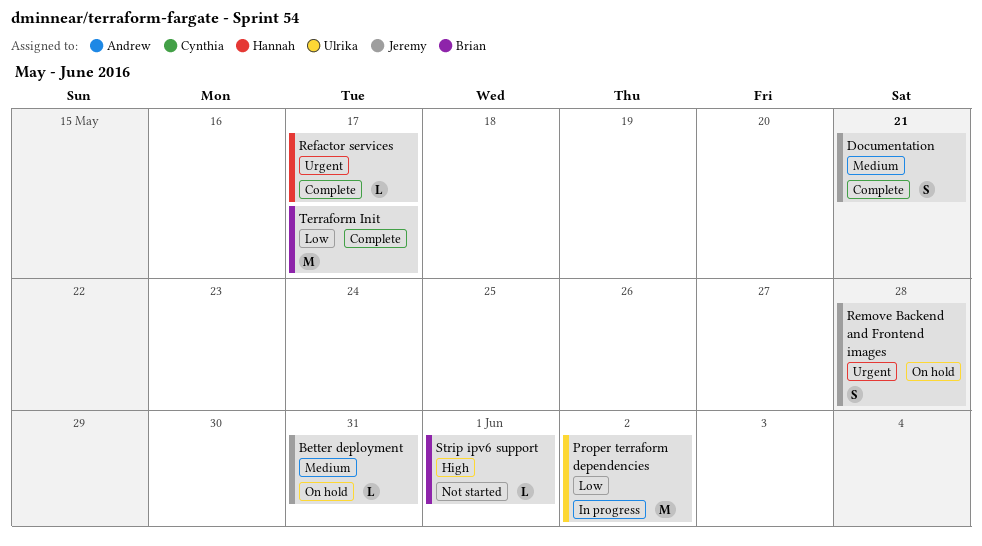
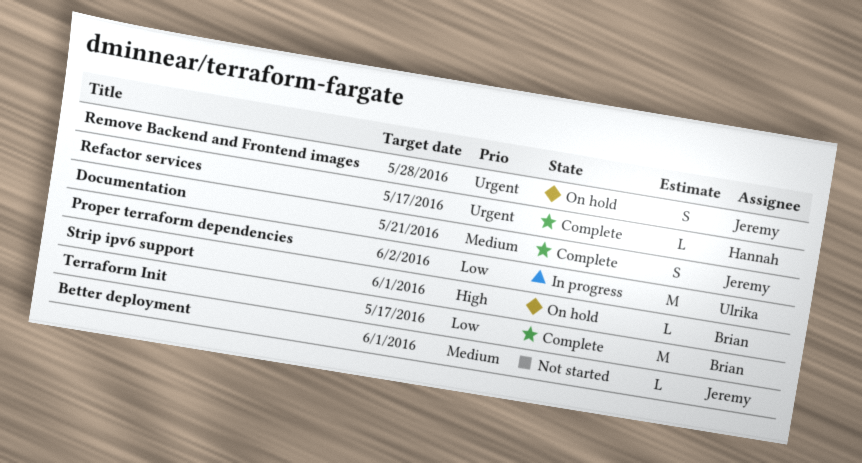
Better deployment, status: On hold -> Not started
Better deployment, due: May 31 -> Jun 1
Strip ipv6 support, status: Not started -> On hold

